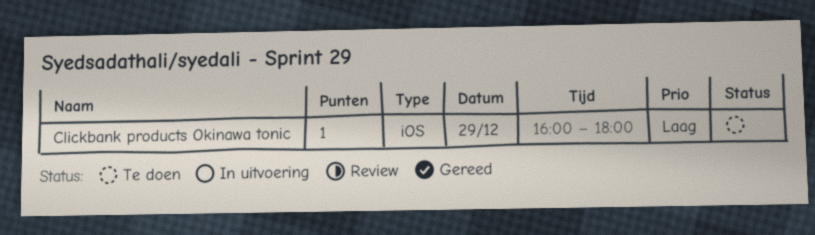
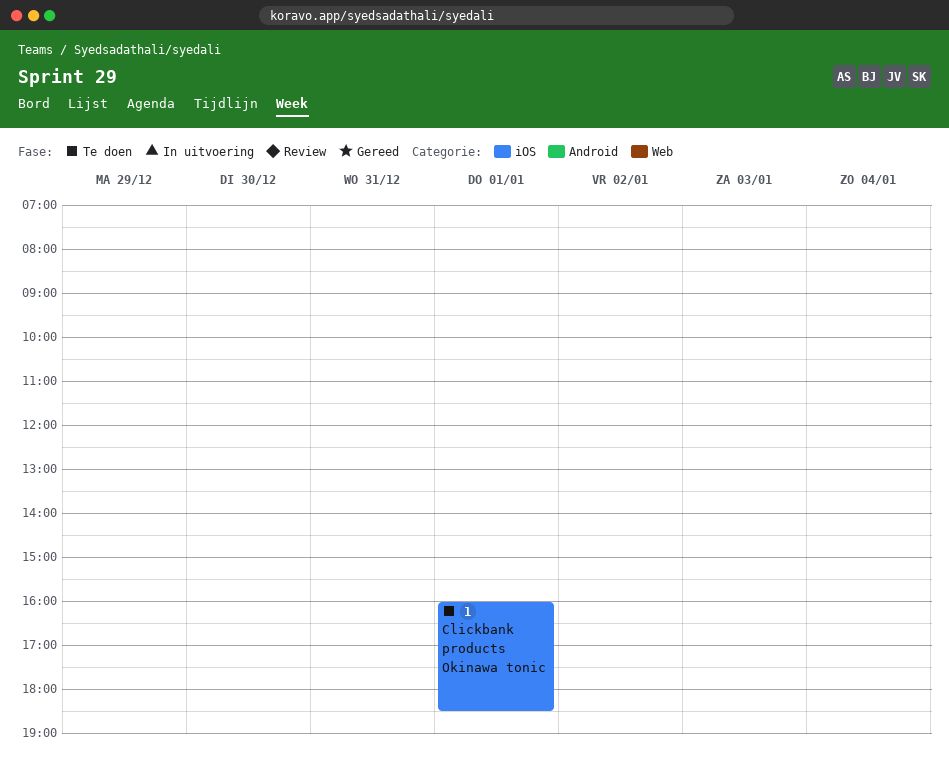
Clickbank products Okinawa tonic, day: Dec 29 -> Jan 1
Clickbank products Okinawa tonic, ends: 18:00 -> 18:30

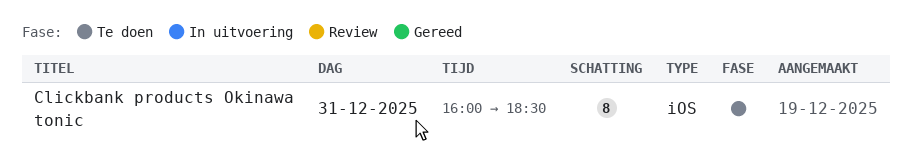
Clickbank products Okinawa tonic, estimate: 1 -> 8
Clickbank products Okinawa tonic, day: Jan 1 -> Dec 31

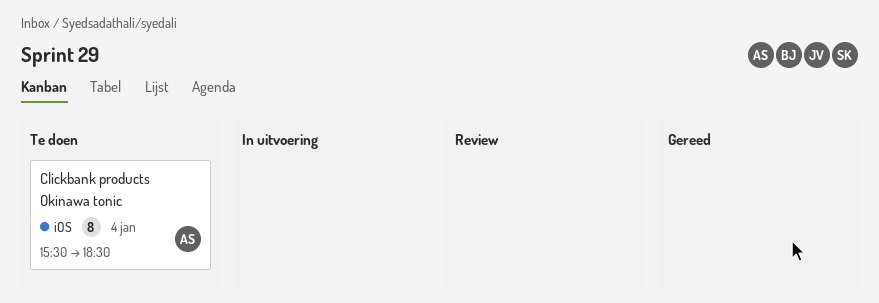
Clickbank products Okinawa tonic, day: Dec 31 -> Jan 4
Clickbank products Okinawa tonic, begins: 16:00 -> 15:30

